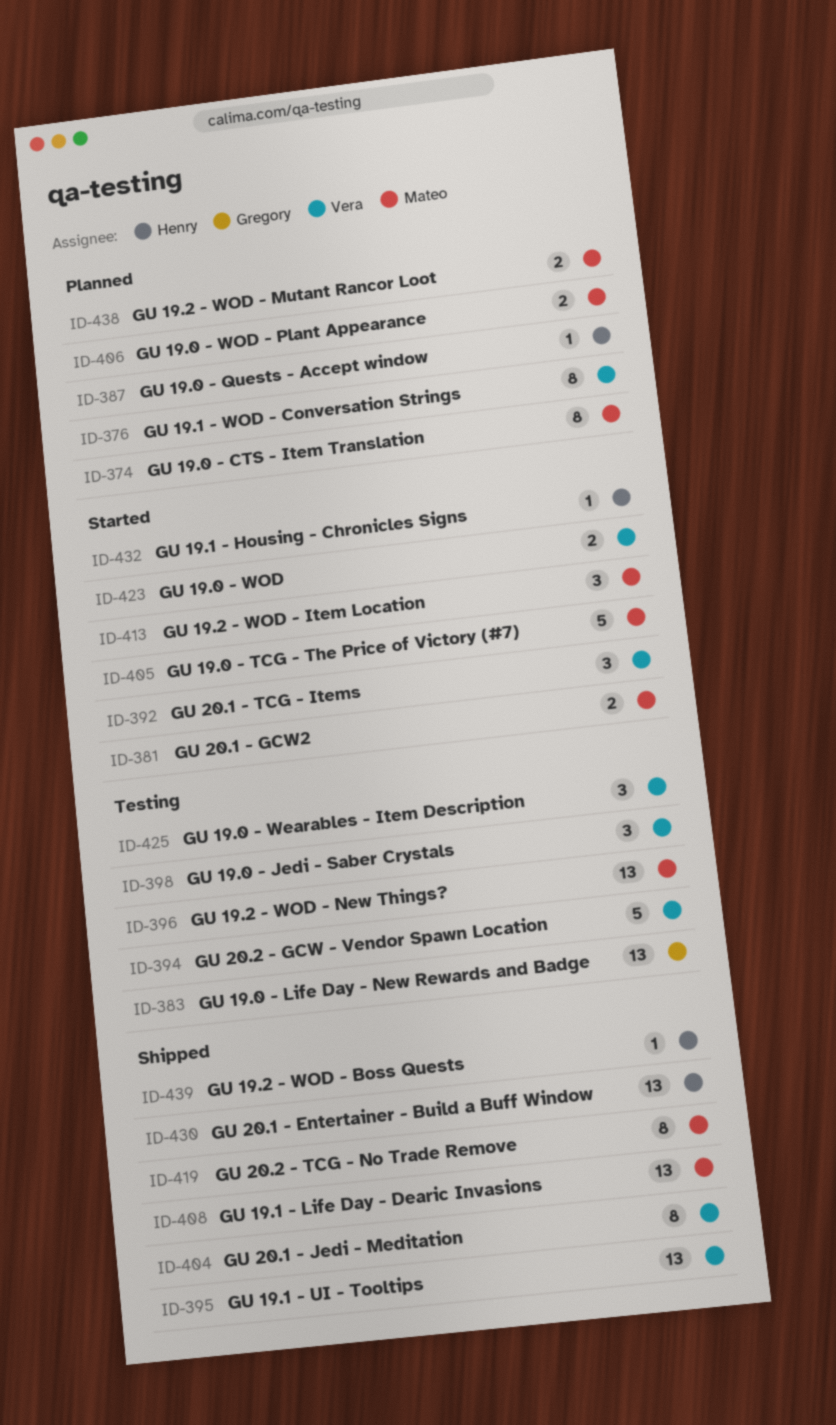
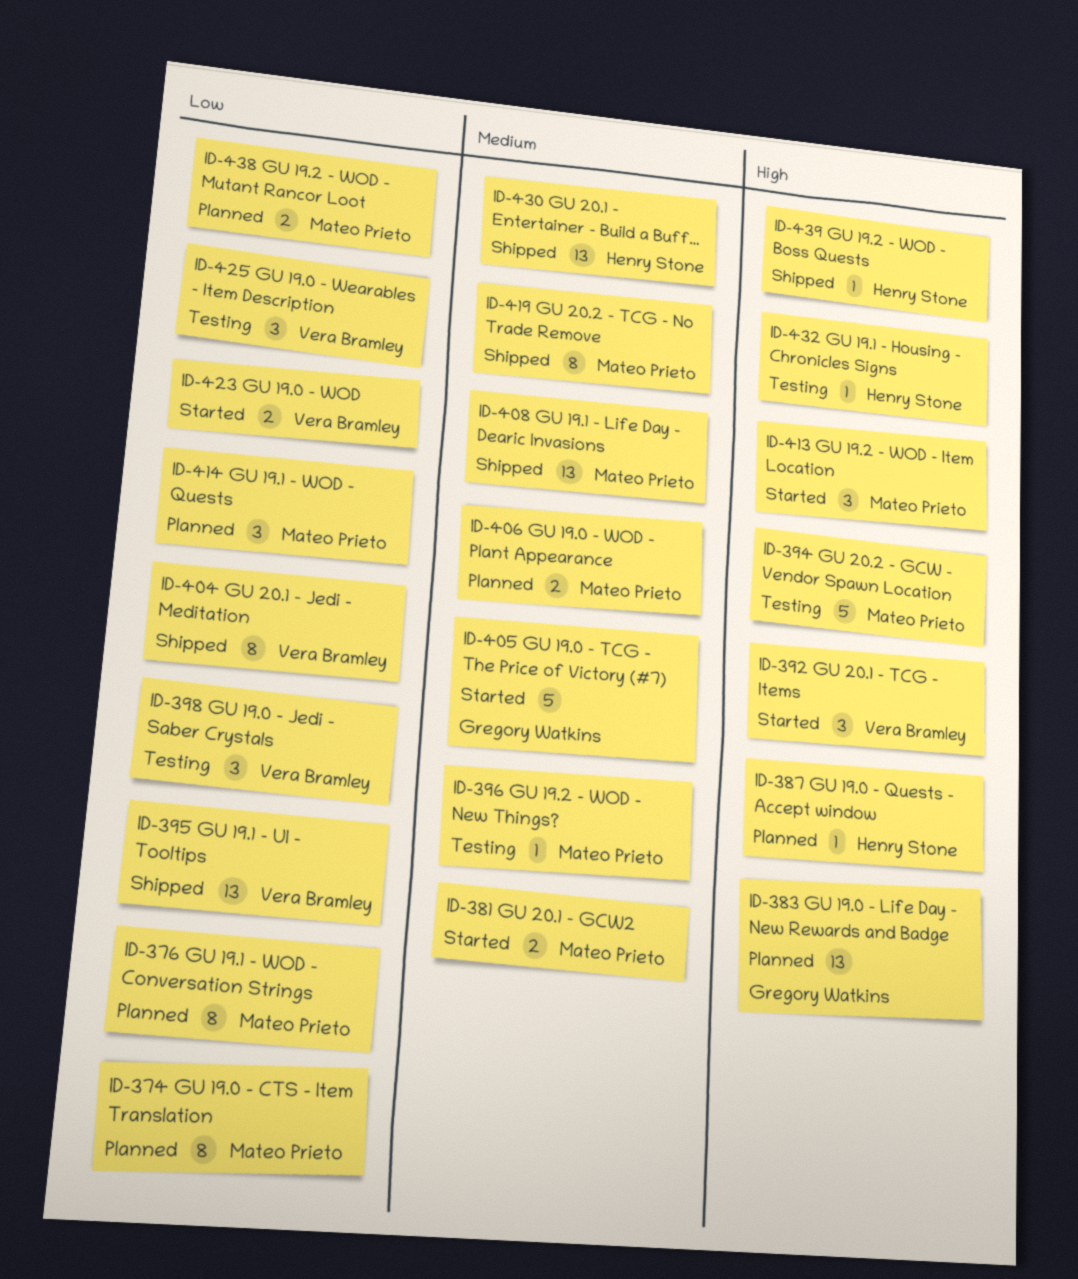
ID-376, owner: Vera Bramley -> Mateo Prieto
ID-383, status: Testing -> Planned
ID-394, owner: Vera Bramley -> Mateo Prieto
ID-396, estimate: 13 -> 1
ID-405, owner: Mateo Prieto -> Gregory Watkins
ID-414: none -> present
ID-432, status: Started -> Testing

